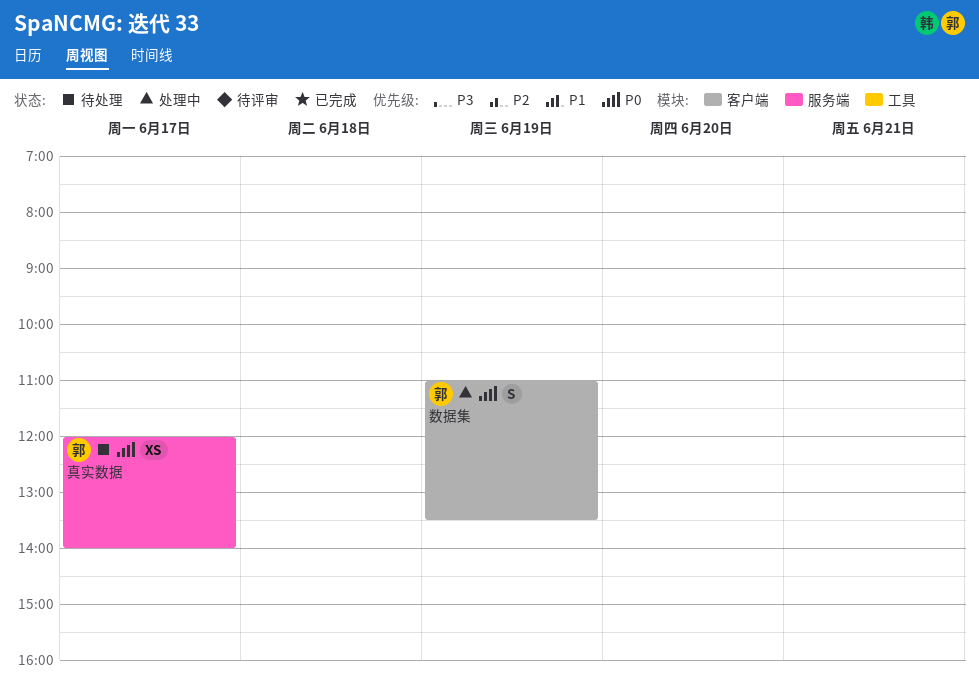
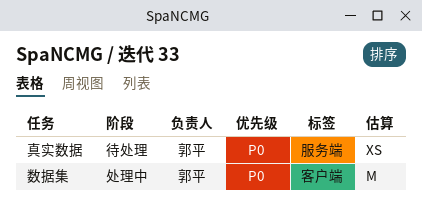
数据集, estimate: S -> M

